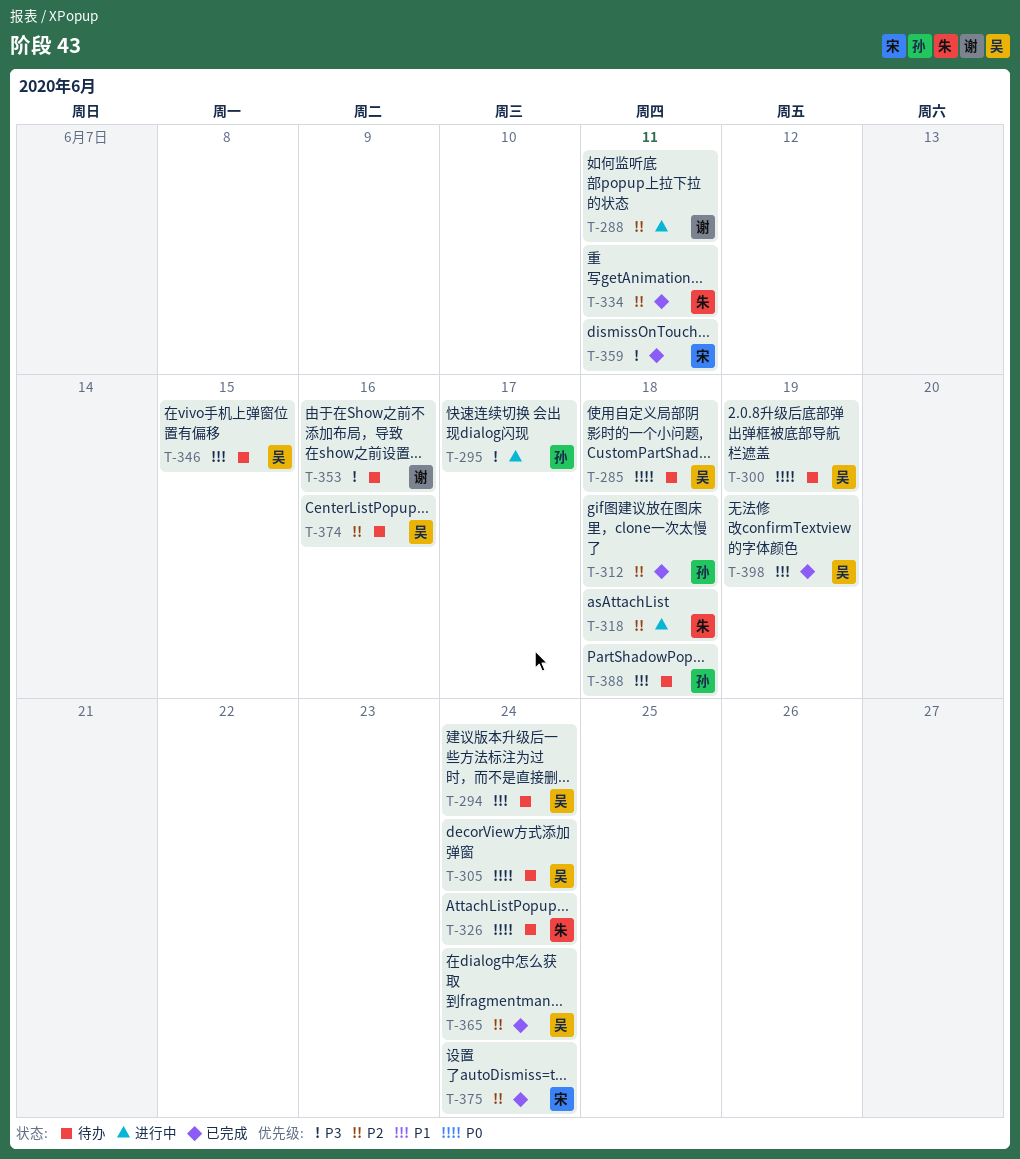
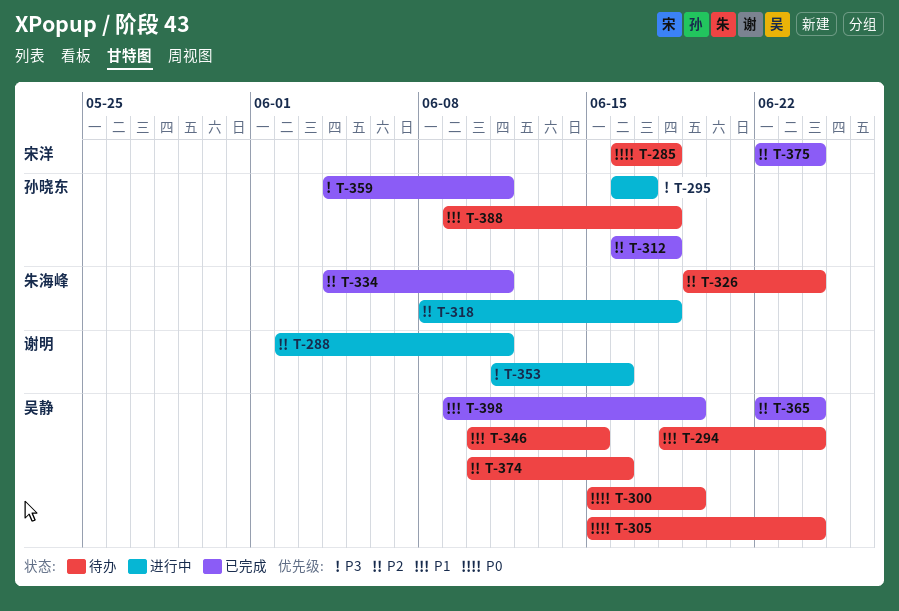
T-285, owner: 吴静 -> 宋洋
T-326, priority: P0 -> P2
T-353, status: 待办 -> 进行中
T-359, owner: 宋洋 -> 孙晓东

